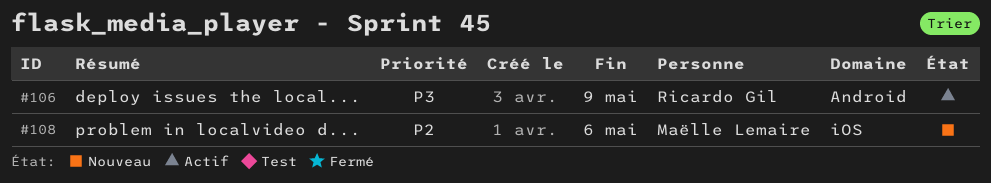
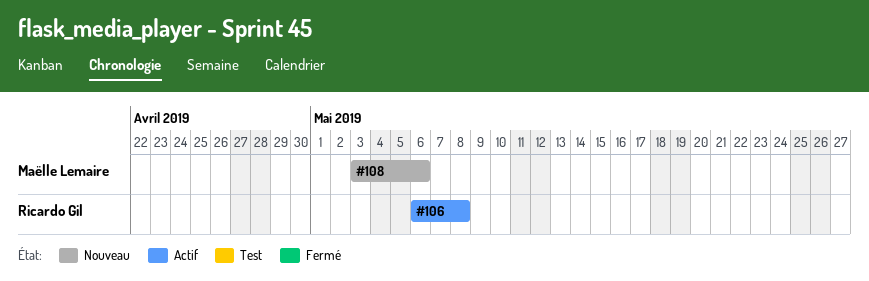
#106, due: May 9 -> May 8

